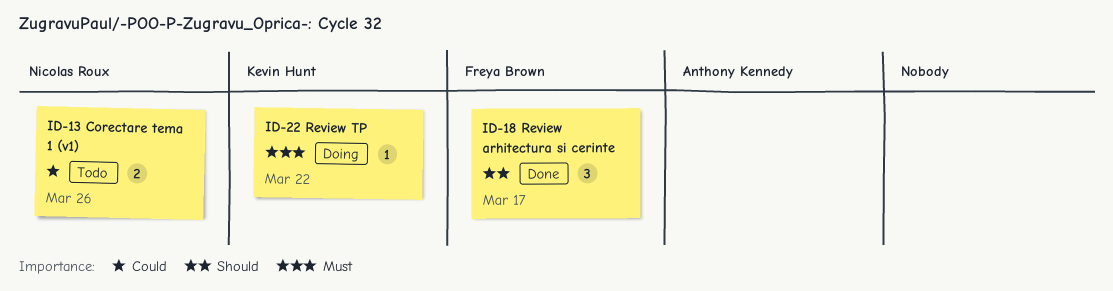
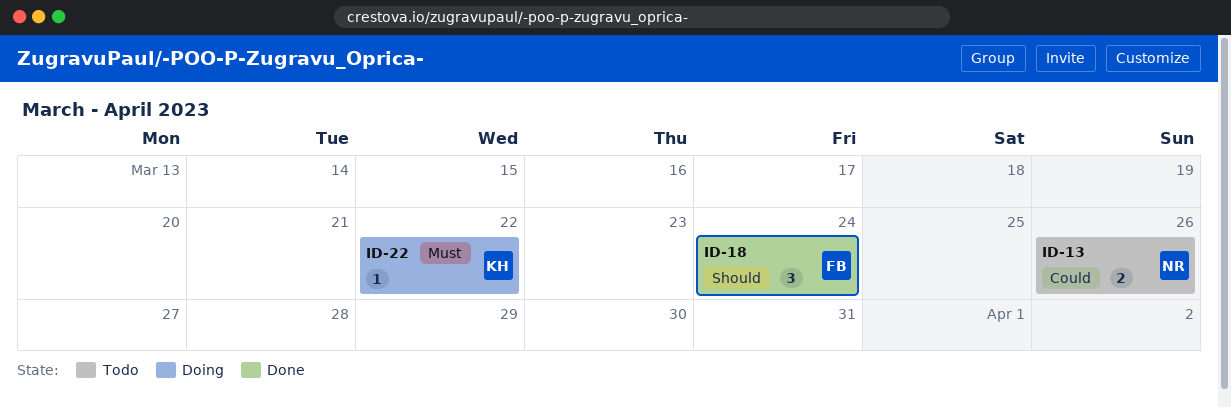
ID-18, due: Mar 17 -> Mar 24

